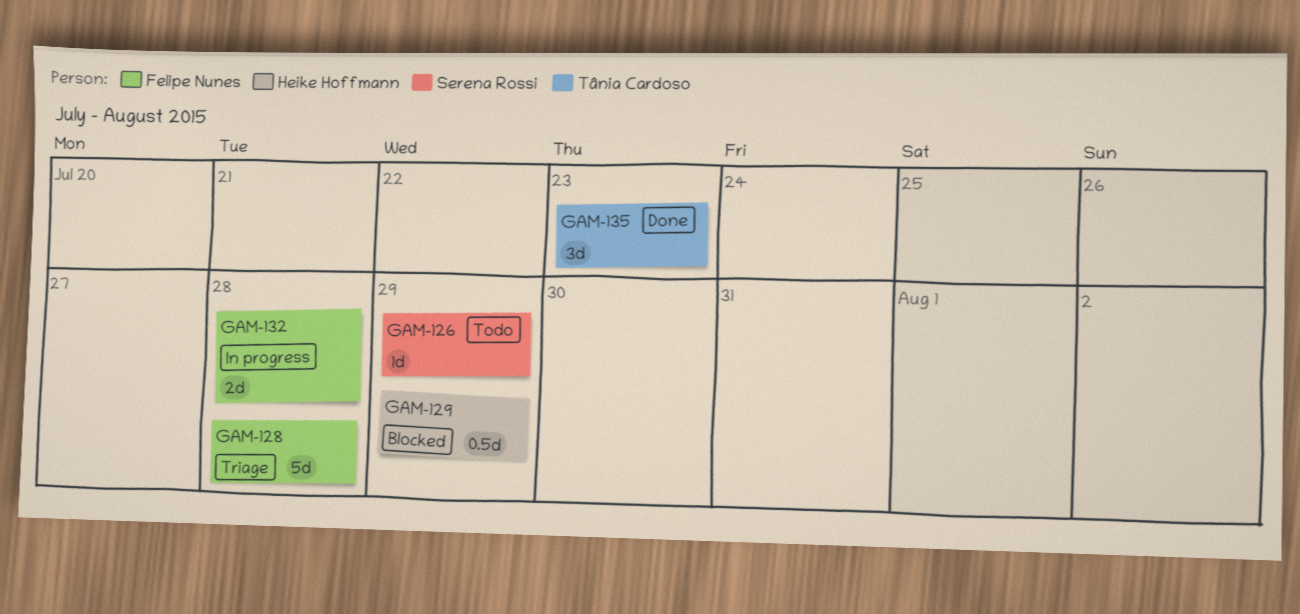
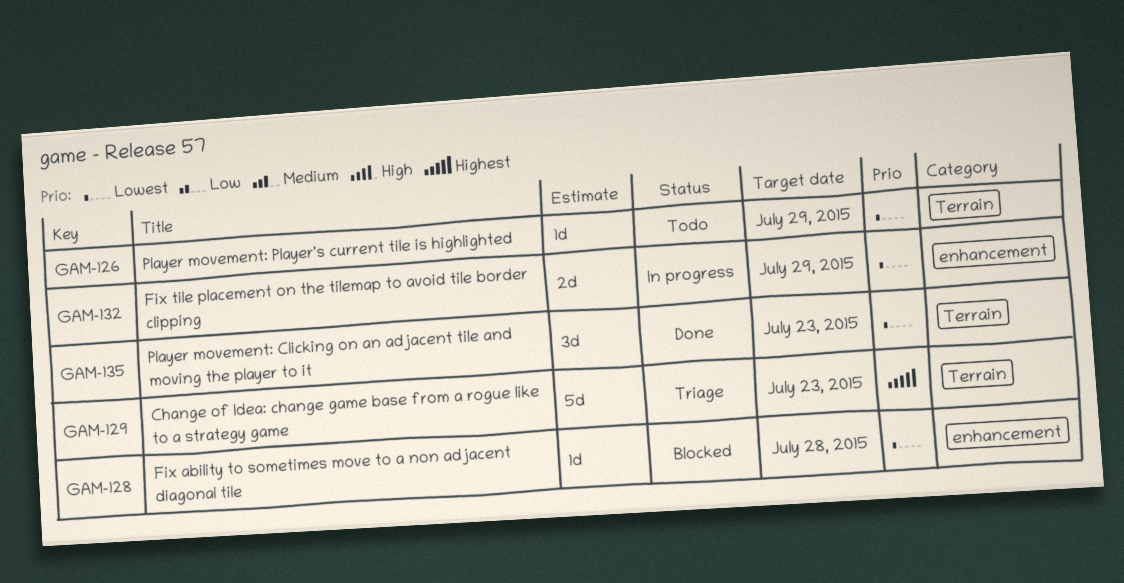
GAM-128, status: Triage -> Blocked
GAM-128, estimate: 5d -> 1d
GAM-129, status: Blocked -> Triage
GAM-129, estimate: 0.5d -> 5d
GAM-129, due: Jul 29 -> Jul 23
GAM-132, due: Jul 28 -> Jul 29

